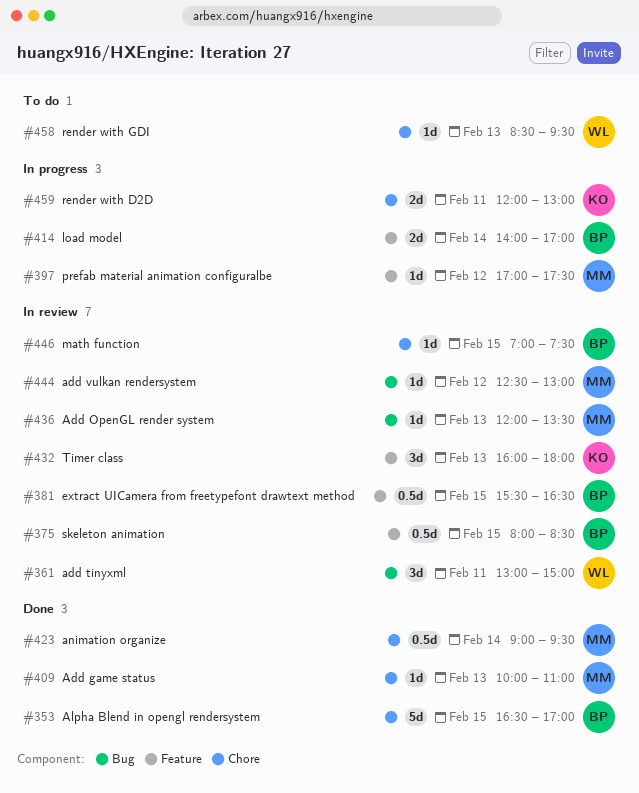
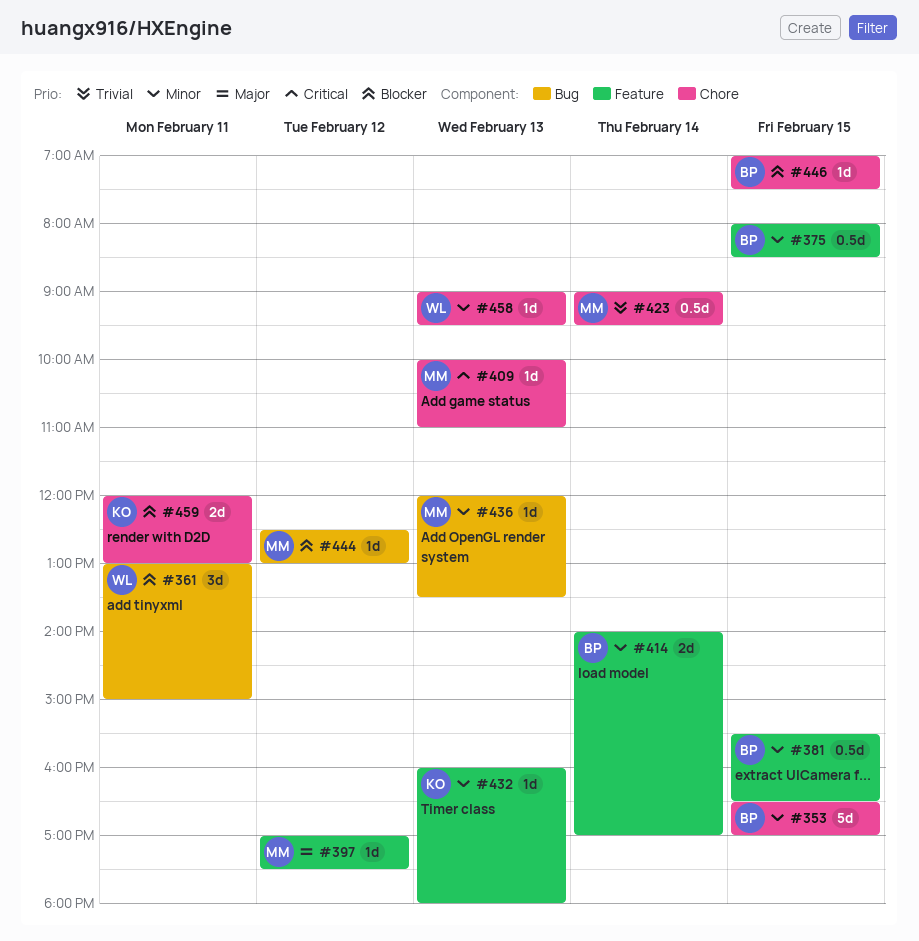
#432, estimate: 3d -> 1d
#458, begins: 08:30 -> 09:00

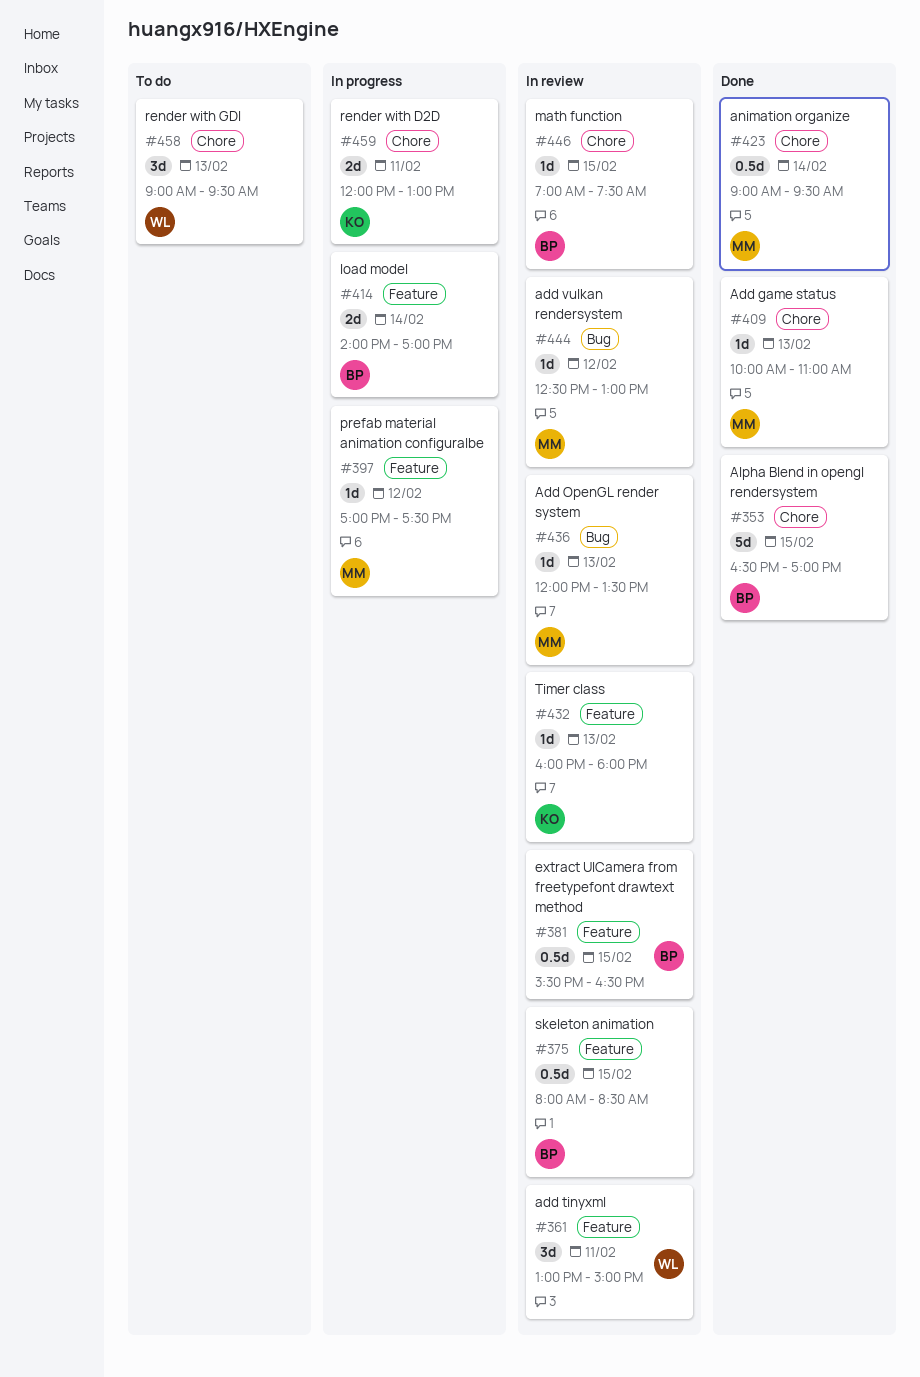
#361, label: Bug -> Feature
#458, estimate: 1d -> 3d

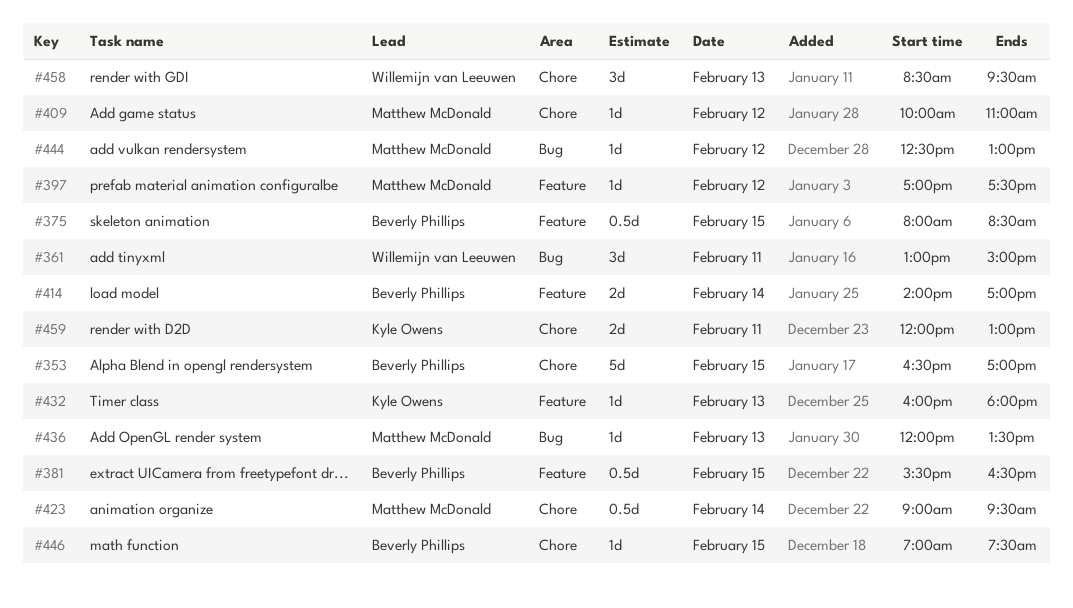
#361, label: Feature -> Bug
#409, day: Feb 13 -> Feb 12
#458, begins: 09:00 -> 08:30

